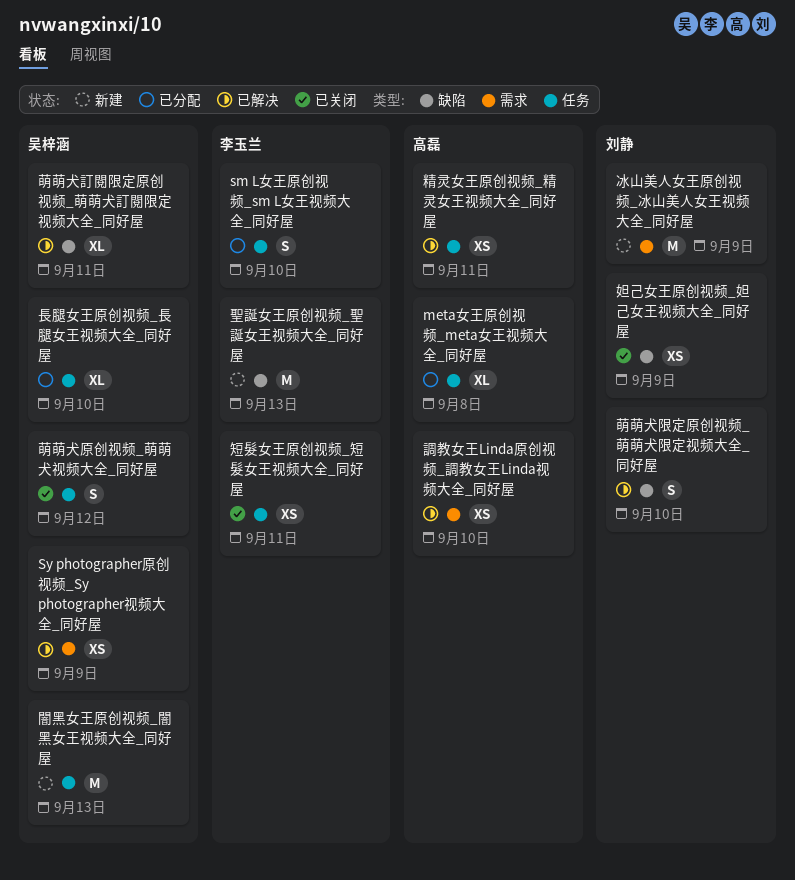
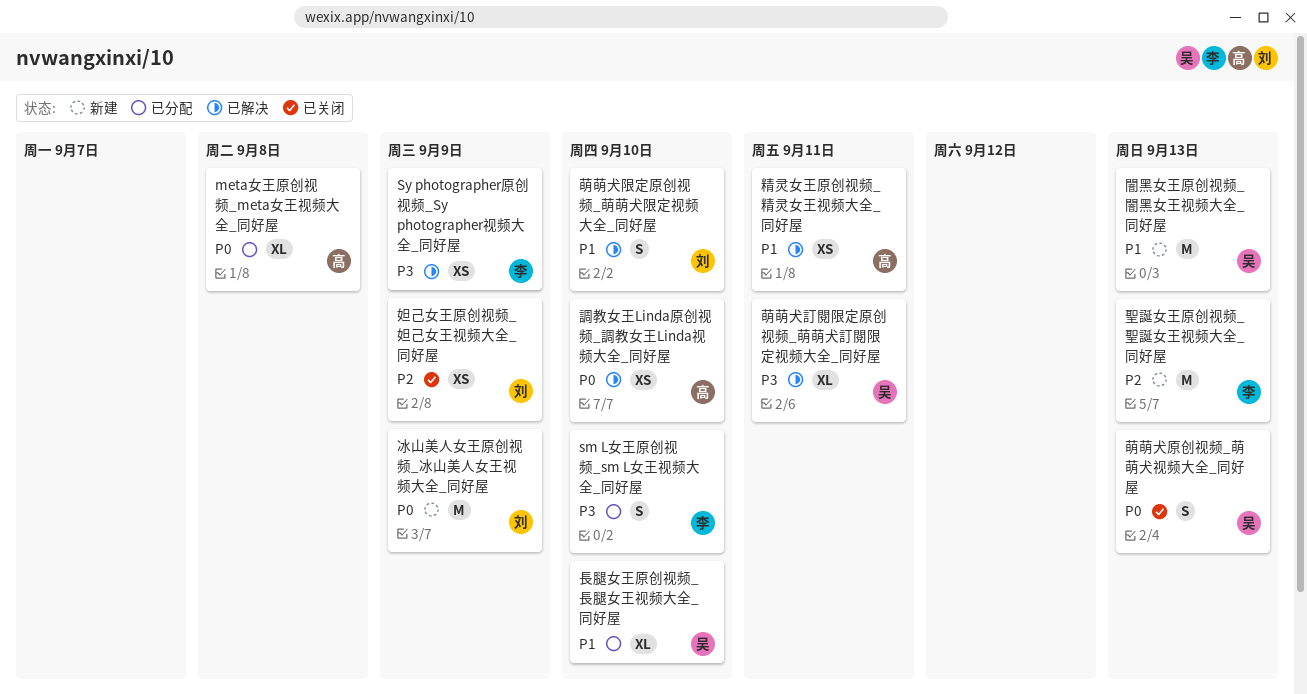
Sy photographer原创视频_Sy photographer视频大全_同好屋, owner: 吴梓涵 -> 李玉兰
短髮女王原创视频_短髮女王视频大全_同好屋: present -> none
萌萌犬原创视频_萌萌犬视频大全_同好屋, due: Sep 12 -> Sep 13

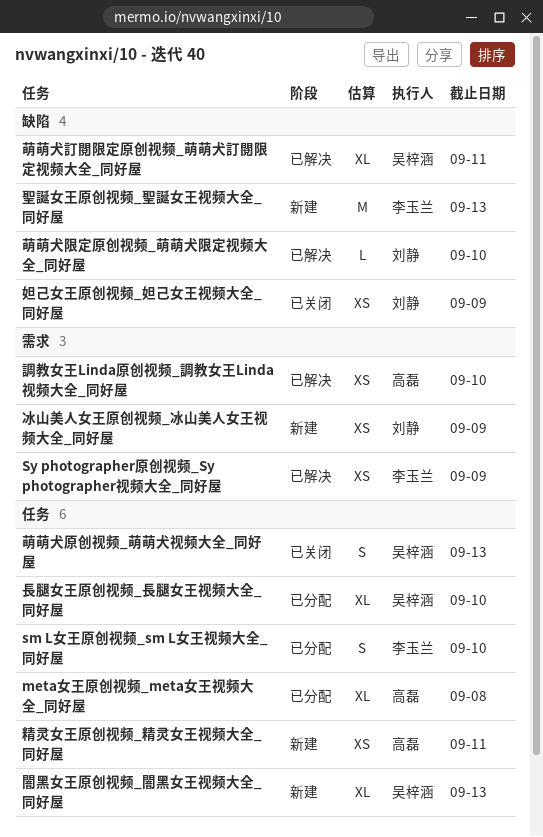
冰山美人女王原创视频_冰山美人女王视频大全_同好屋, estimate: M -> XS
精灵女王原创视频_精灵女王视频大全_同好屋, status: 已解决 -> 新建
萌萌犬限定原创视频_萌萌犬限定视频大全_同好屋, estimate: S -> L
闇黑女王原创视频_闇黑女王视频大全_同好屋, estimate: M -> XL

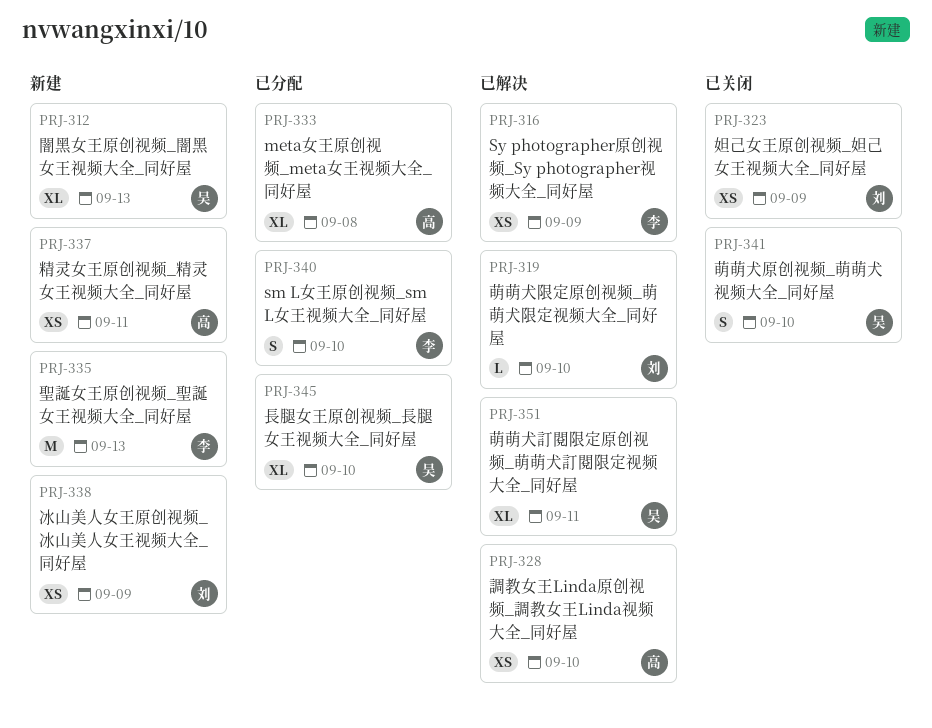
萌萌犬原创视频_萌萌犬视频大全_同好屋, due: Sep 13 -> Sep 10

